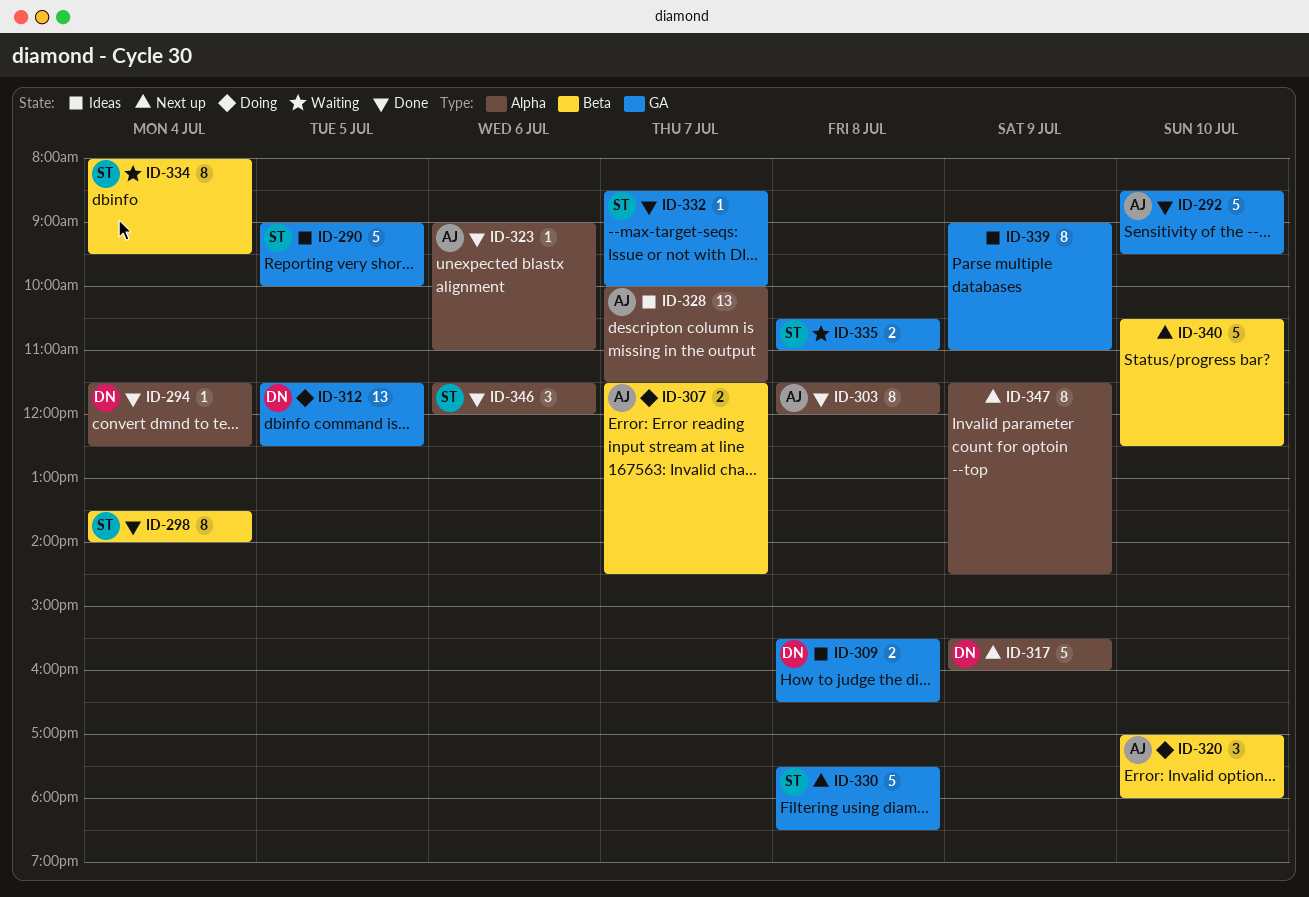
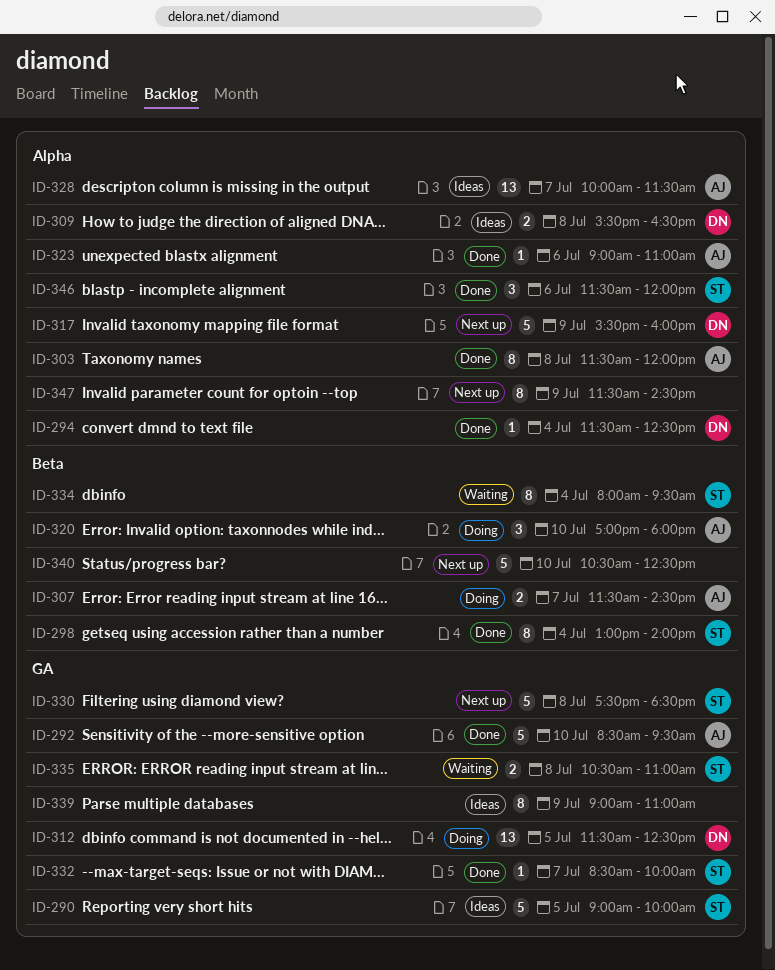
ID-298, begins: 13:30 -> 13:00
ID-309, label: GA -> Alpha

